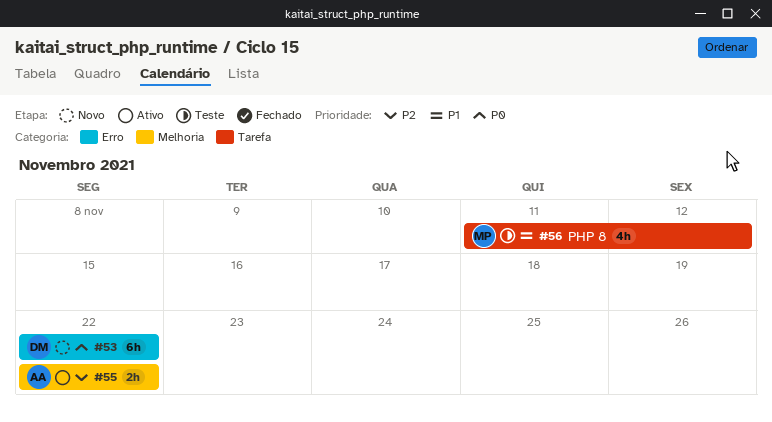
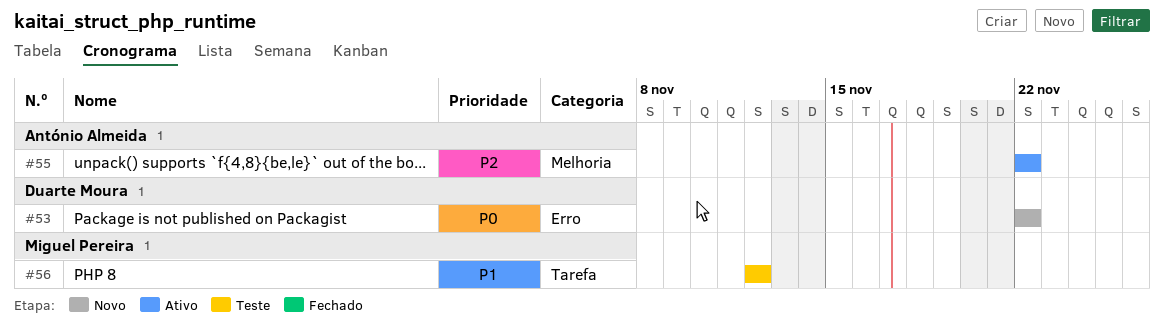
#56, start: Nov 11 -> Nov 12

